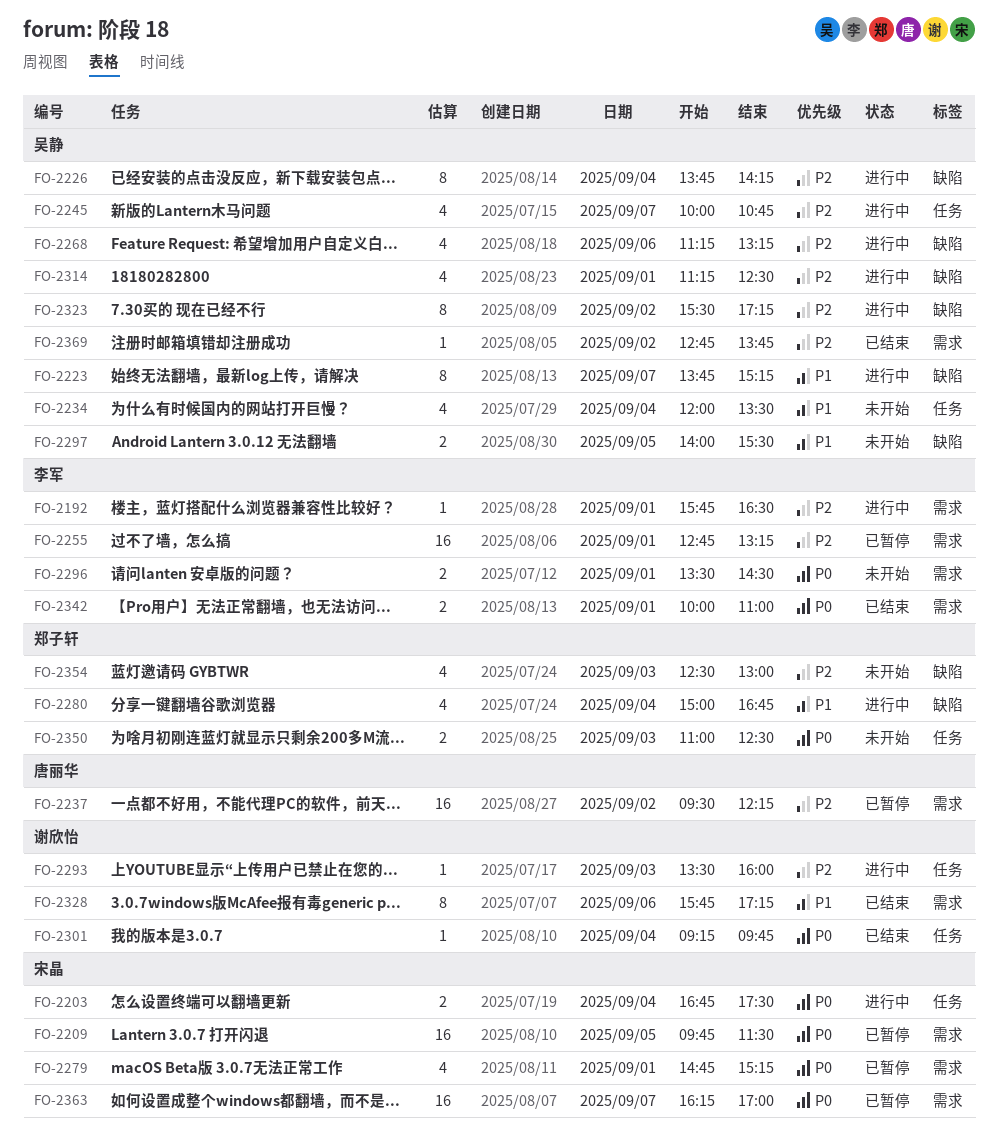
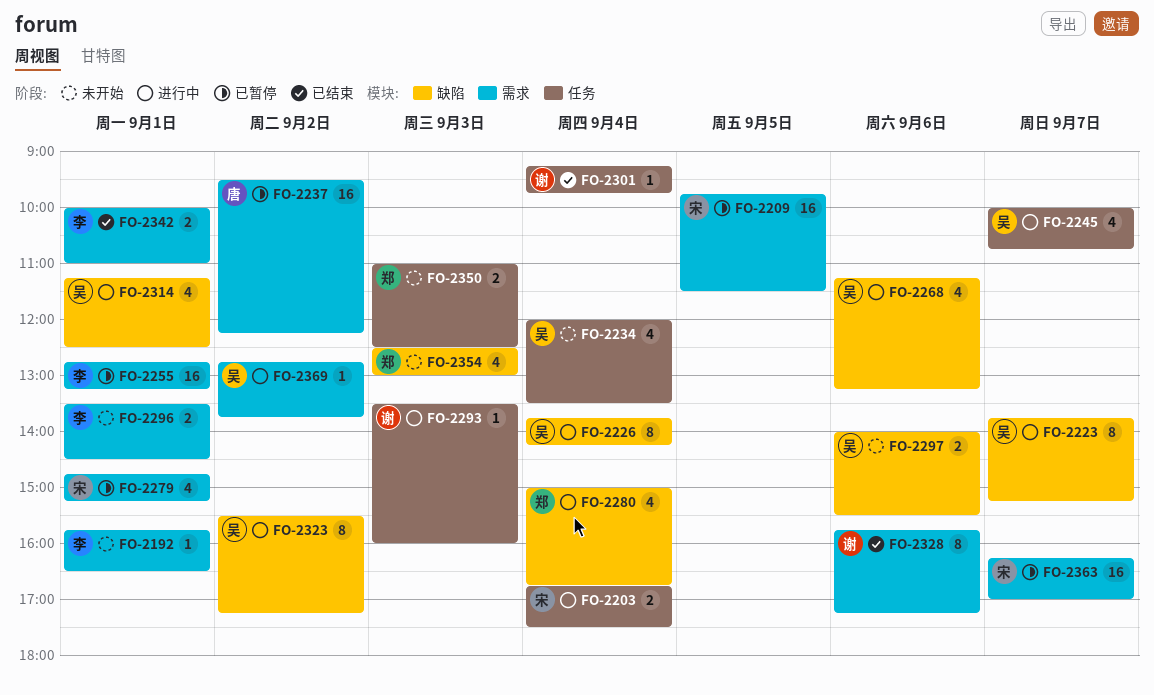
FO-2192, status: 进行中 -> 未开始
FO-2297, day: Sep 5 -> Sep 6
FO-2369, status: 已结束 -> 进行中

